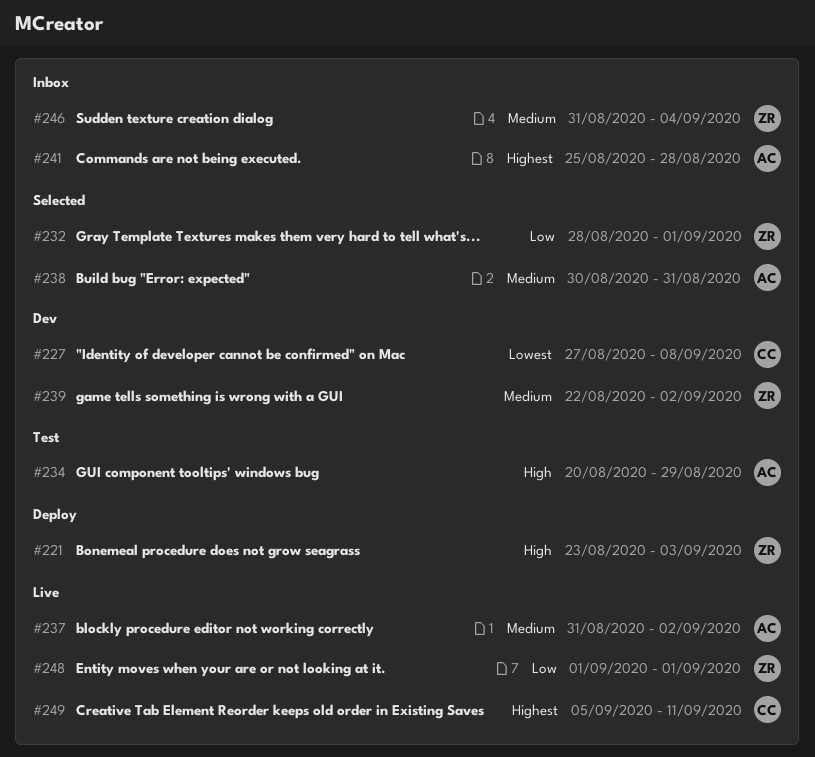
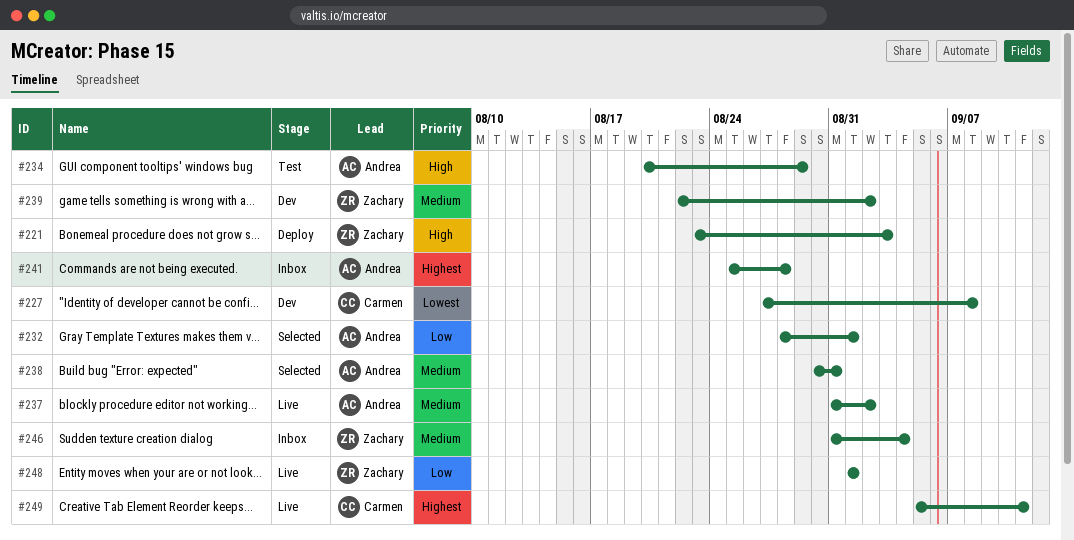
#232, owner: Zachary -> Andrea

